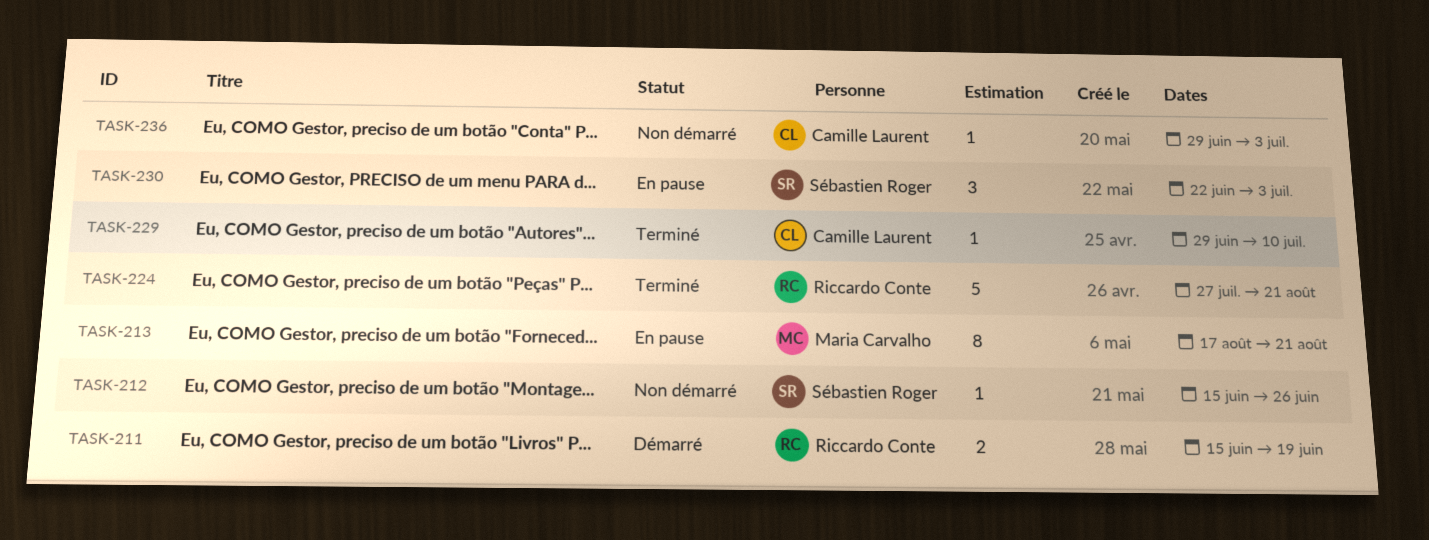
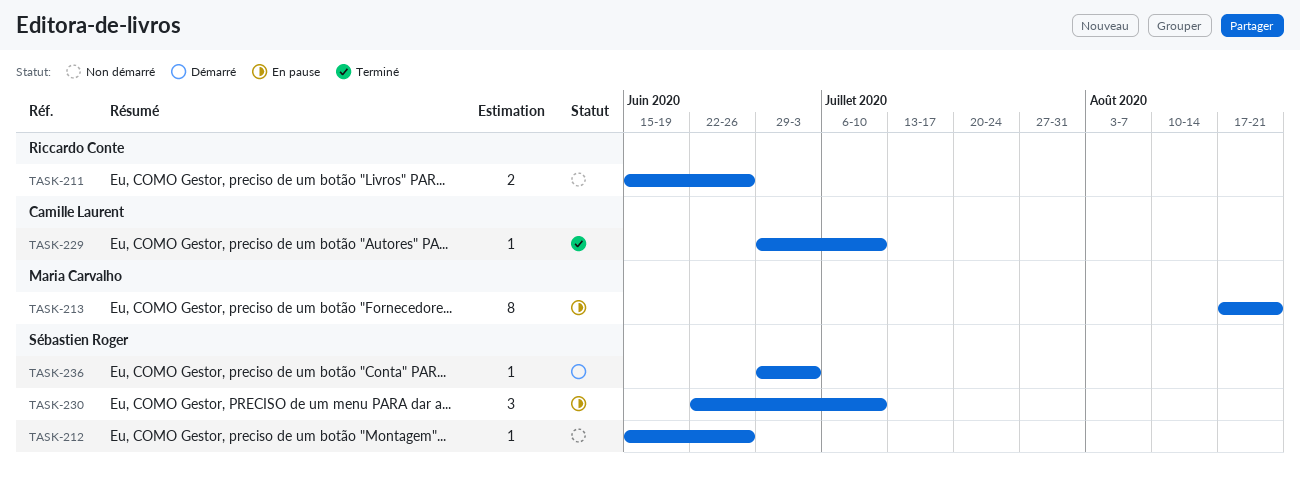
TASK-211, status: Démarré -> Non démarré
TASK-211, due: Jun 19 -> Jun 26
TASK-224: present -> none
TASK-230, due: Jul 3 -> Jul 10
TASK-236, status: Non démarré -> Démarré
TASK-236, owner: Camille Laurent -> Sébastien Roger

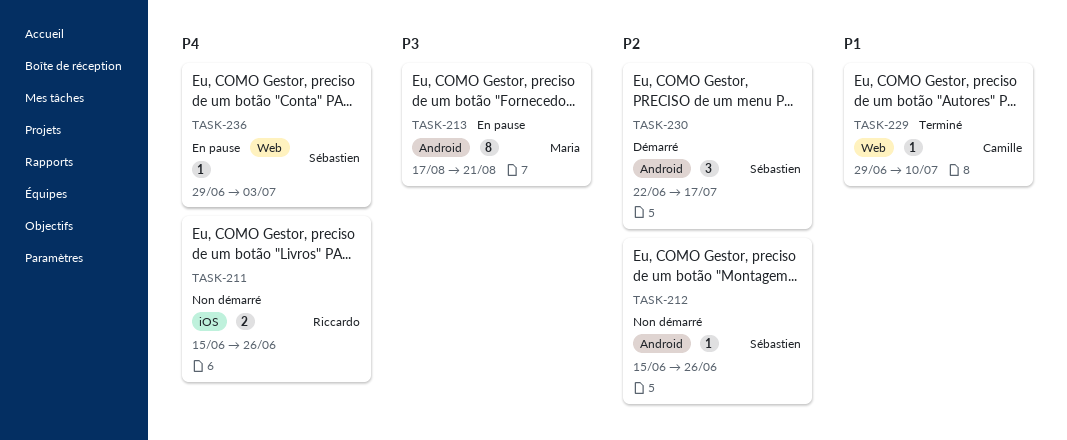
TASK-230, status: En pause -> Démarré
TASK-230, due: Jul 10 -> Jul 17
TASK-236, status: Démarré -> En pause

